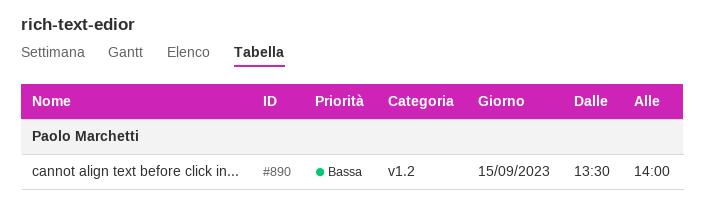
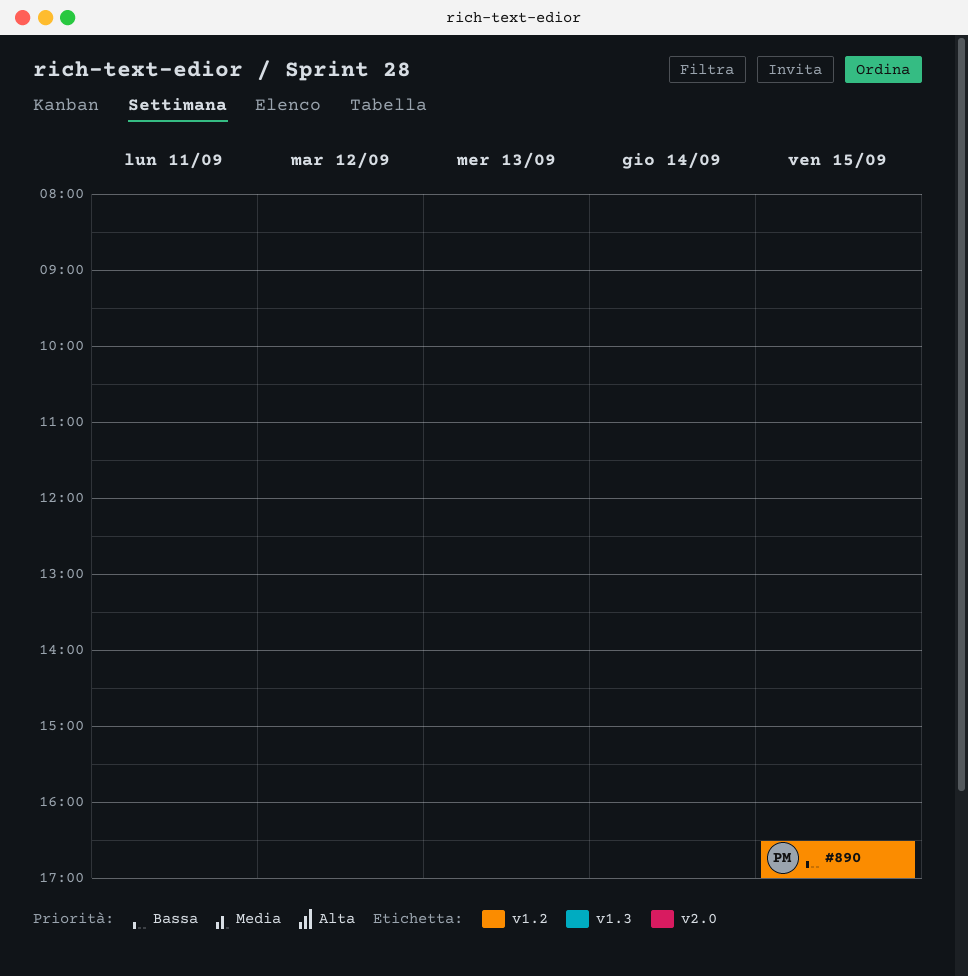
#890, begins: 13:30 -> 16:30
#890, ends: 14:00 -> 17:00

